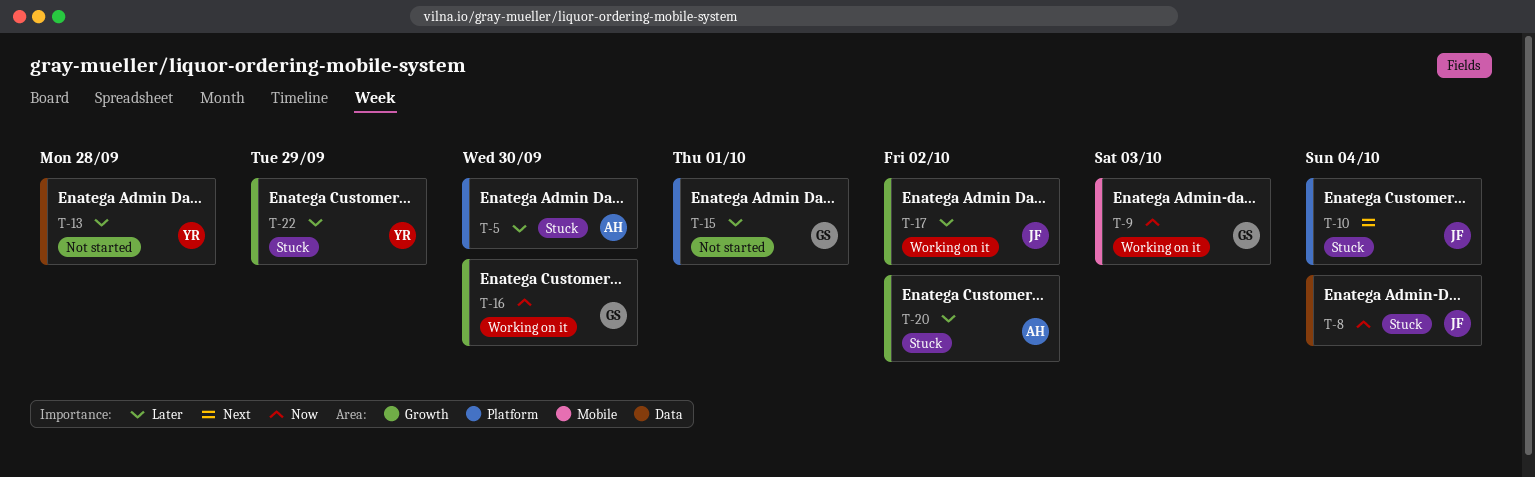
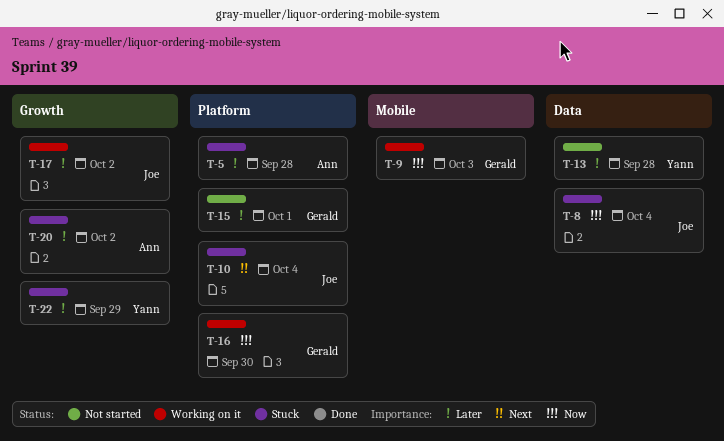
T-5, due: Sep 30 -> Sep 28
T-16, label: Growth -> Platform

